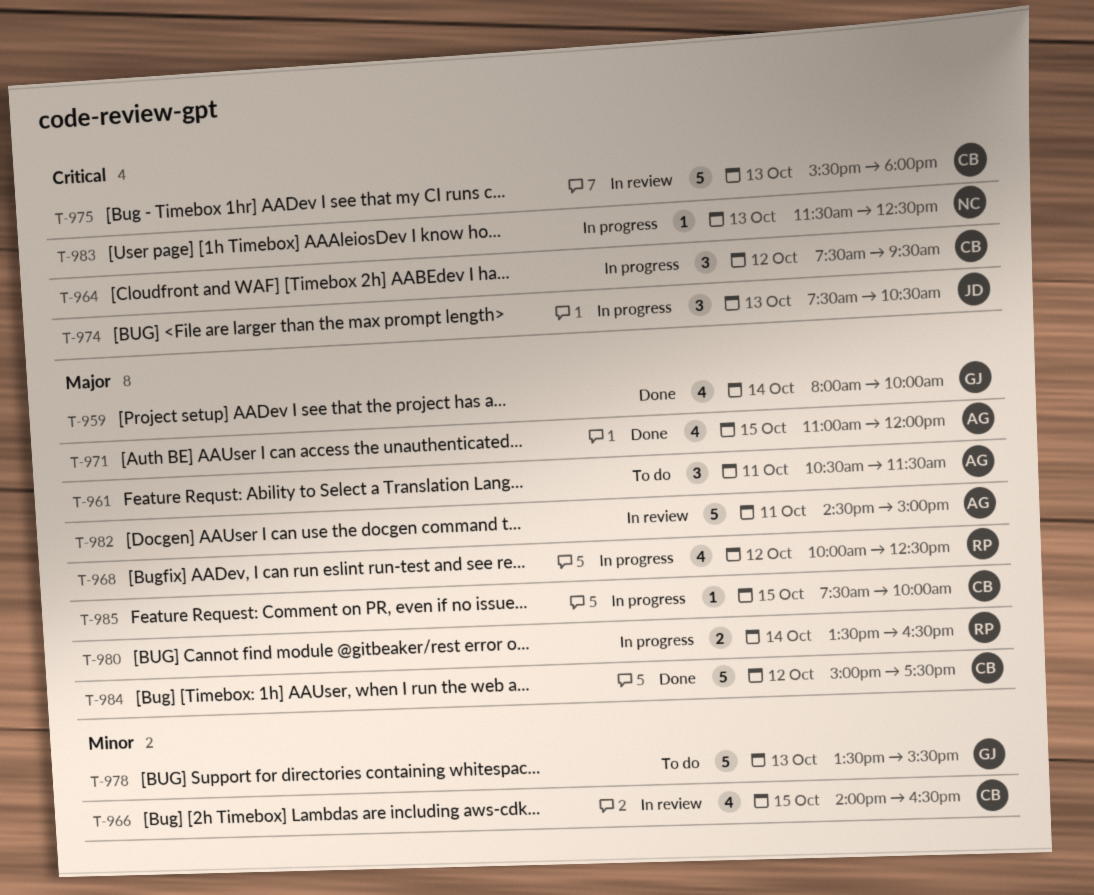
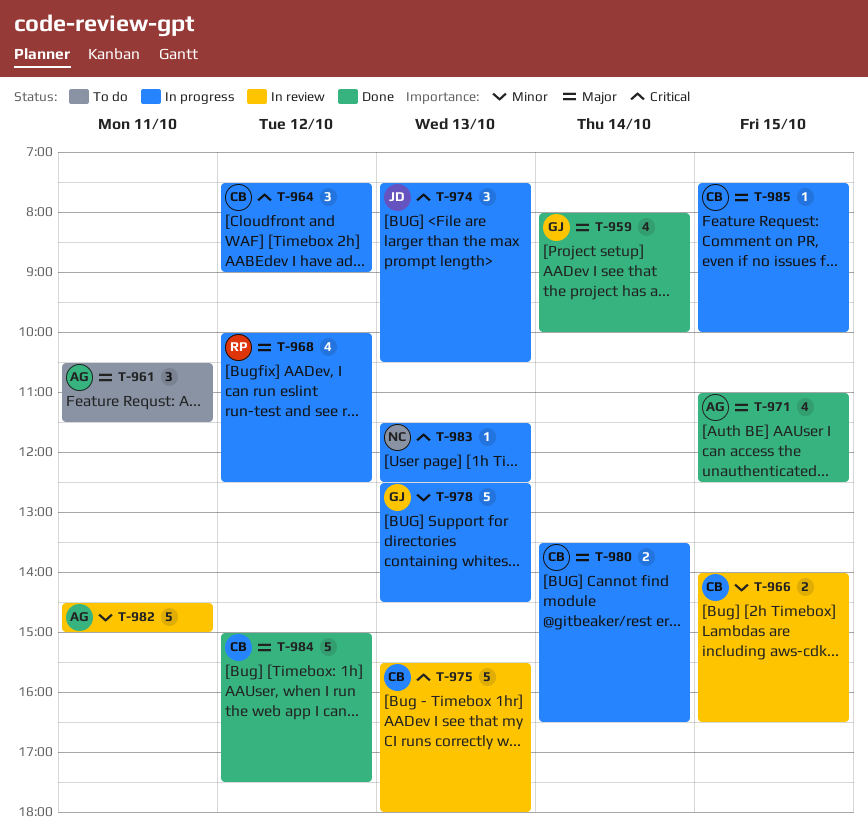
T-964, ends: 09:30 -> 09:00
T-966, estimate: 4 -> 2
T-971, ends: 12:00 -> 12:30
T-978, status: To do -> In progress
T-978, begins: 13:30 -> 12:30
T-978, ends: 15:30 -> 14:30
T-980, owner: RP -> CB
T-982, priority: Major -> Minor

